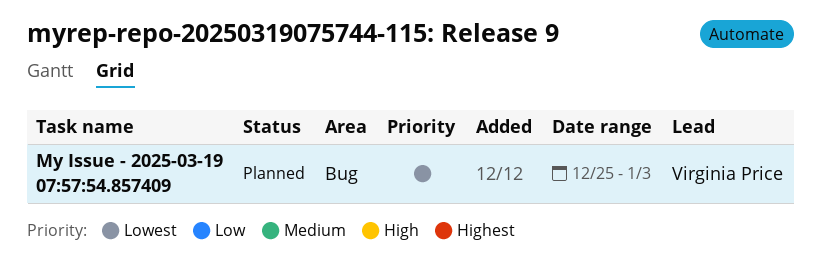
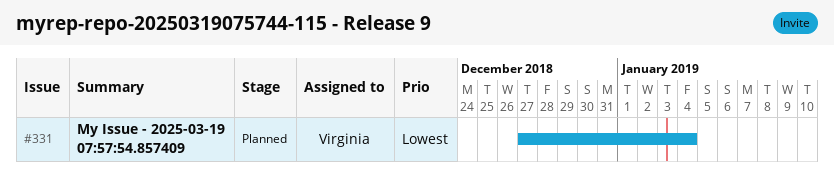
My Issue - 2025-03-19 07:57:54.857409, start: Dec 25 -> Dec 27
My Issue - 2025-03-19 07:57:54.857409, due: Jan 3 -> Jan 4

